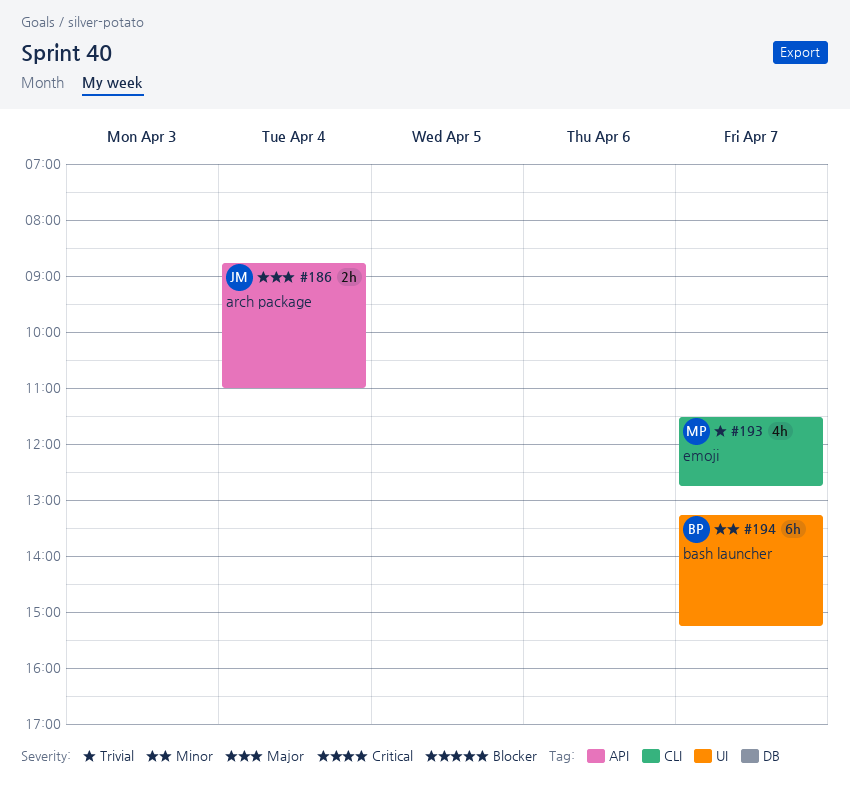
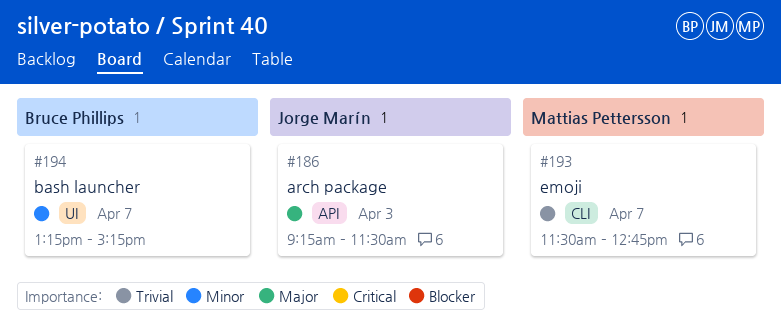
#186, day: Apr 4 -> Apr 3
#186, begins: 08:45 -> 09:15
#186, ends: 11:00 -> 11:30

